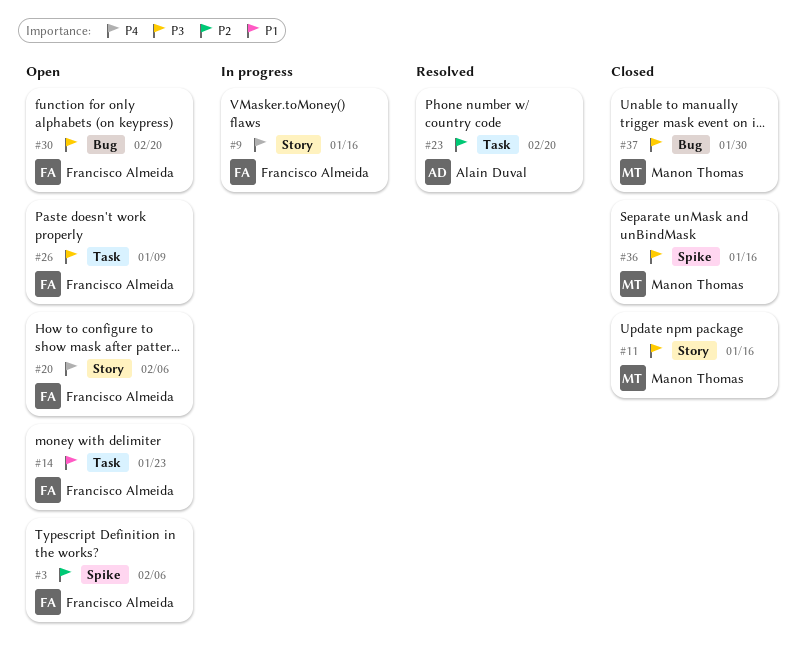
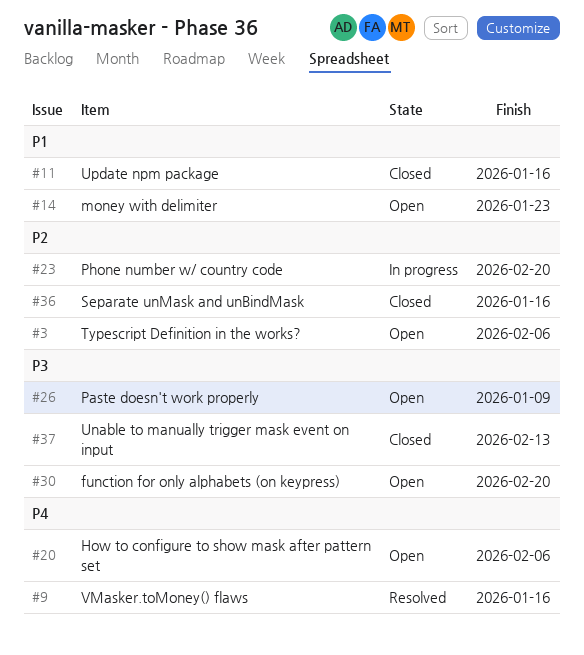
#9, status: In progress -> Resolved
#11, priority: P3 -> P1
#23, status: Resolved -> In progress
#36, priority: P3 -> P2
#37, due: Jan 30 -> Feb 13

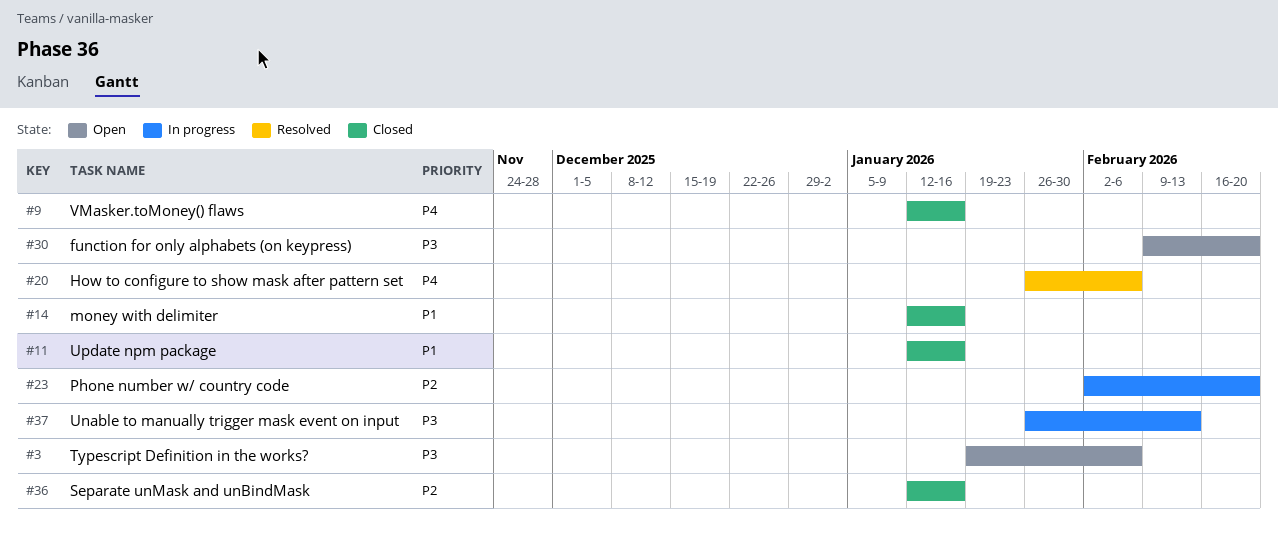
#3, priority: P2 -> P3
#9, status: Resolved -> Closed
#14, status: Open -> Closed
#14, due: Jan 23 -> Jan 16
#20, status: Open -> Resolved
#26: present -> none
#37, status: Closed -> In progress

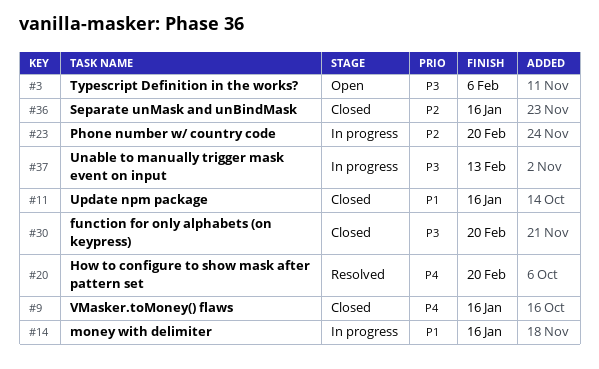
#14, status: Closed -> In progress
#20, due: Feb 6 -> Feb 20
#30, status: Open -> Closed

